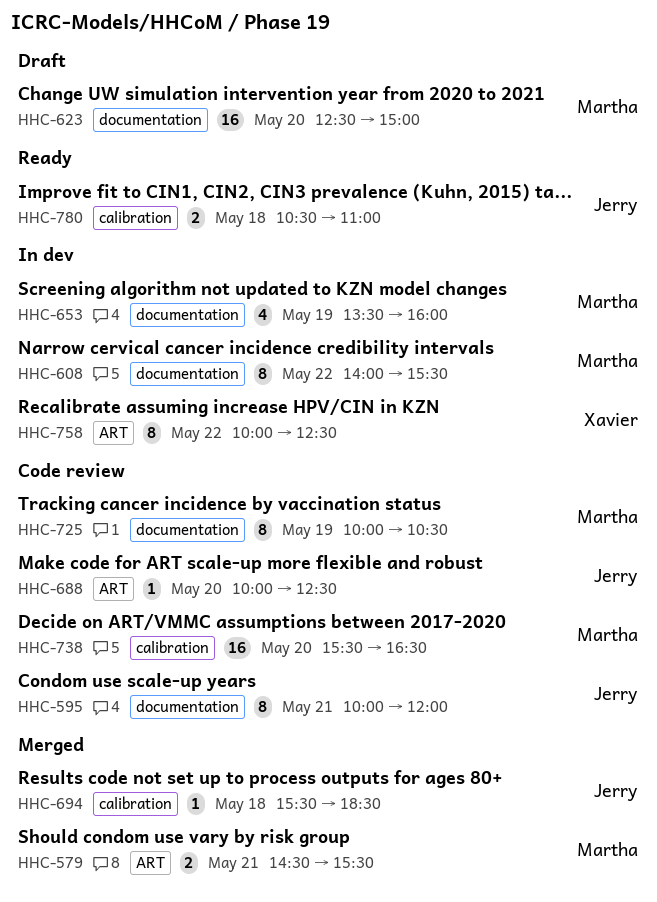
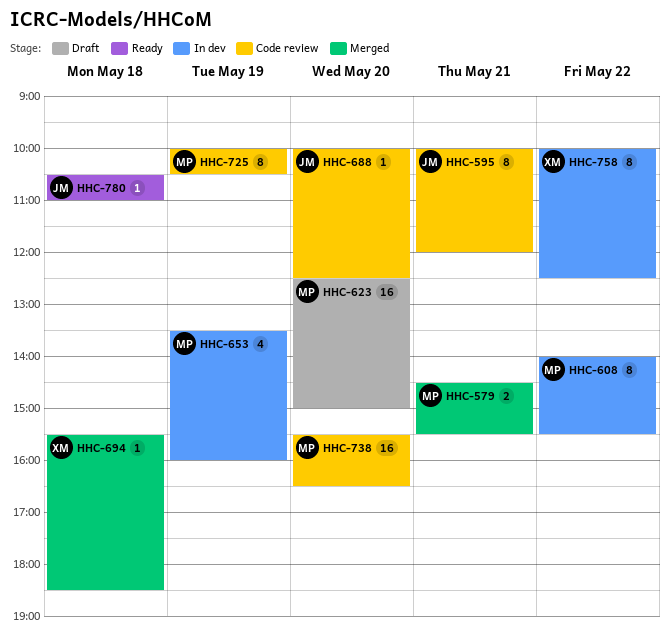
HHC-694, owner: Jerry -> Xavier
HHC-780, estimate: 2 -> 1

